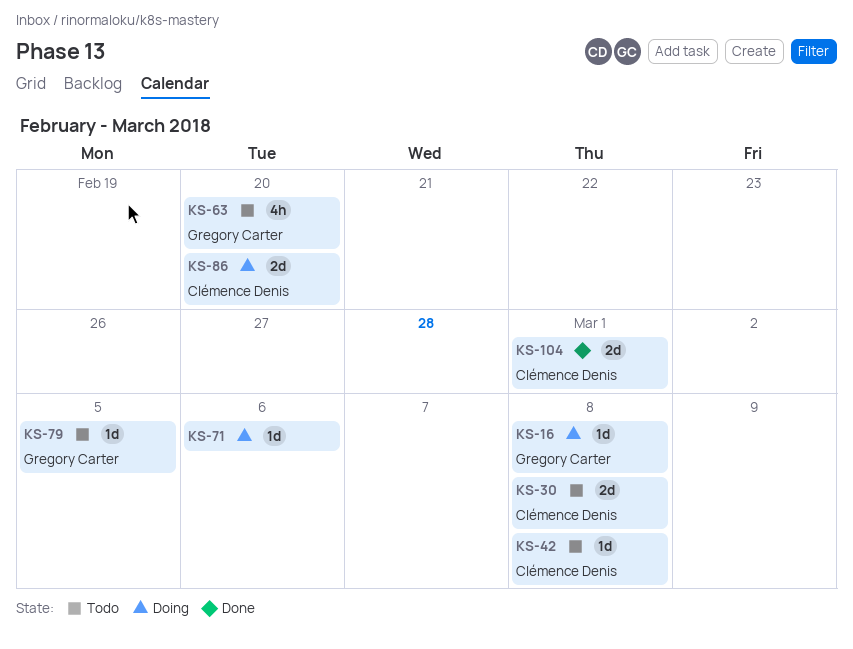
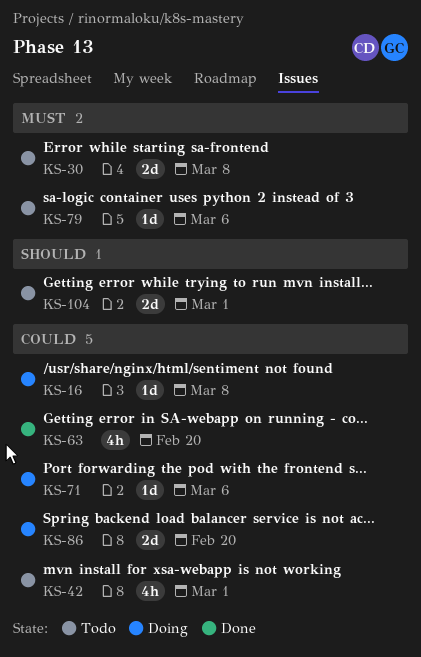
KS-42, estimate: 1d -> 4h
KS-42, due: Mar 8 -> Mar 1
KS-63, status: Todo -> Done
KS-79, due: Mar 5 -> Mar 6
KS-104, status: Done -> Todo

